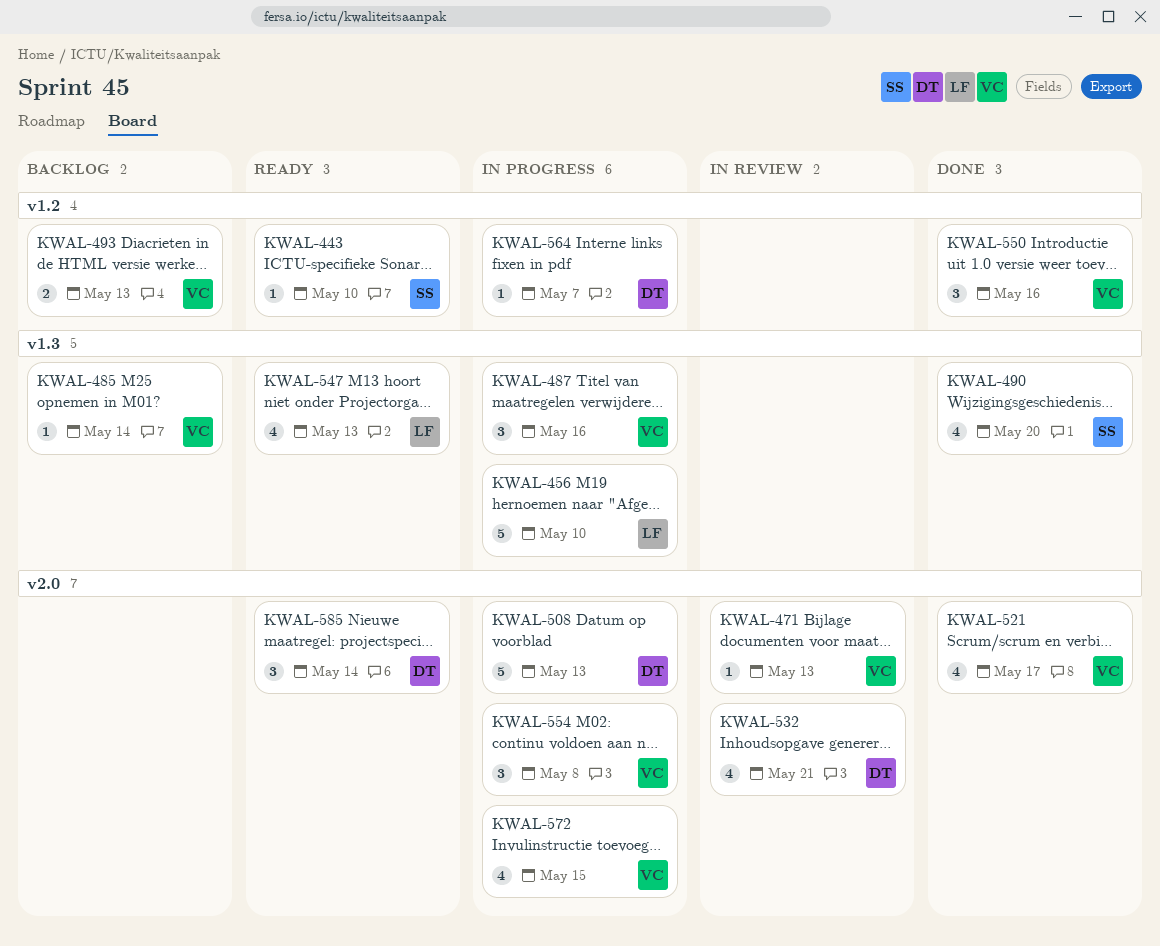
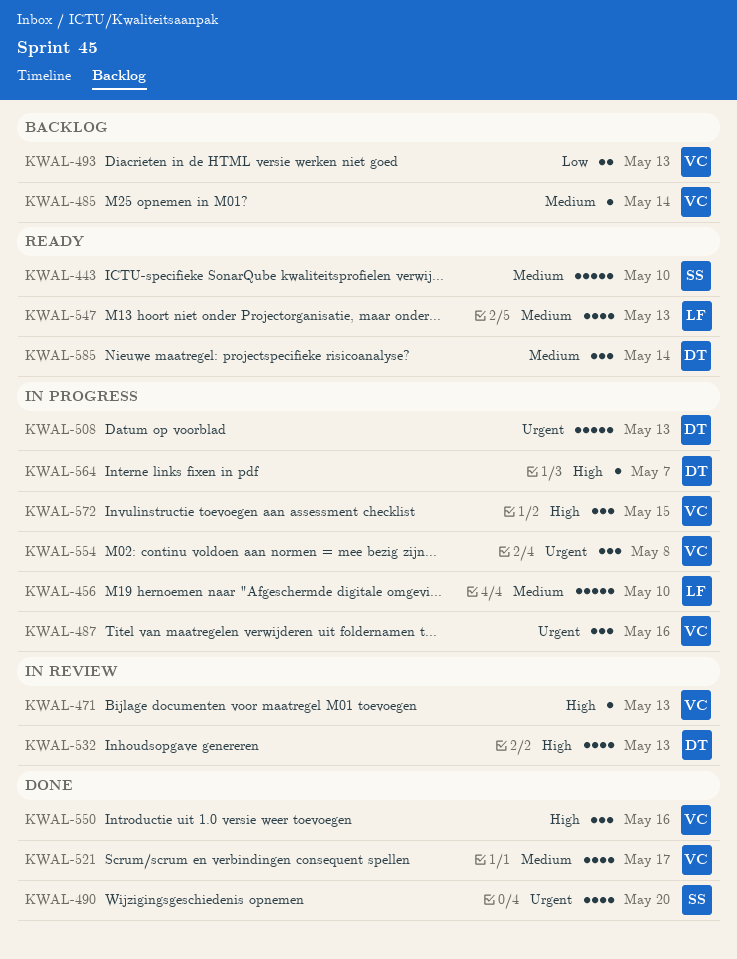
KWAL-443, estimate: 1 -> 5
KWAL-532, due: May 21 -> May 13
KWAL-572, estimate: 4 -> 3

